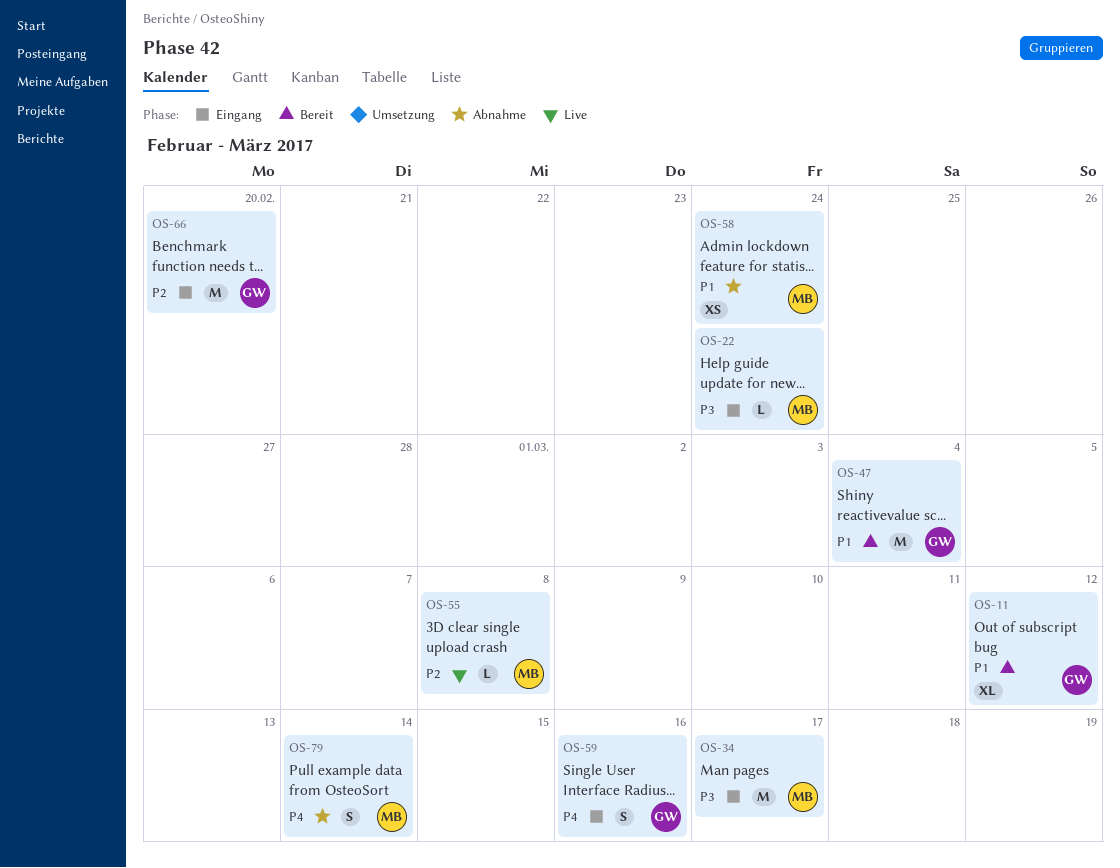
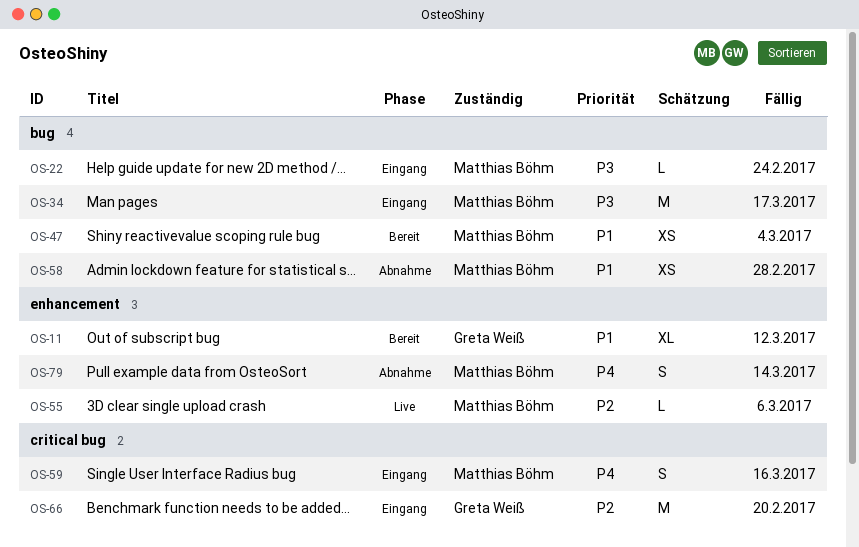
OS-47, owner: Greta Weiß -> Matthias Böhm
OS-47, estimate: M -> XS
OS-55, due: Mar 8 -> Mar 6
OS-58, due: Feb 24 -> Feb 28
OS-59, owner: Greta Weiß -> Matthias Böhm

